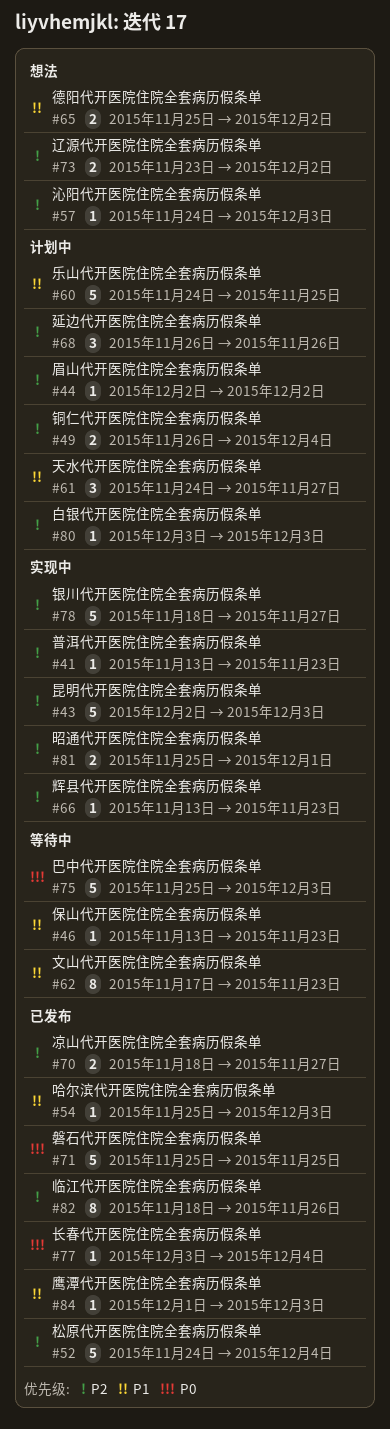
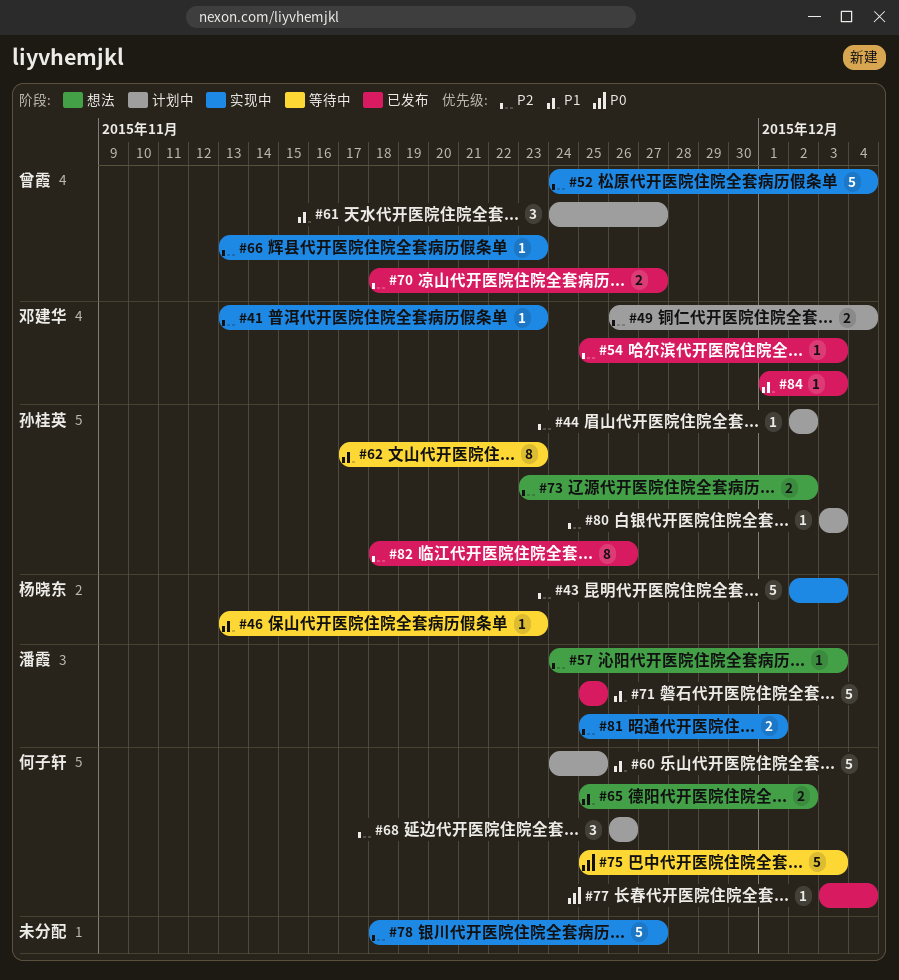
#52, status: 已发布 -> 实现中
#54, priority: P1 -> P2
#71, priority: P0 -> P1

